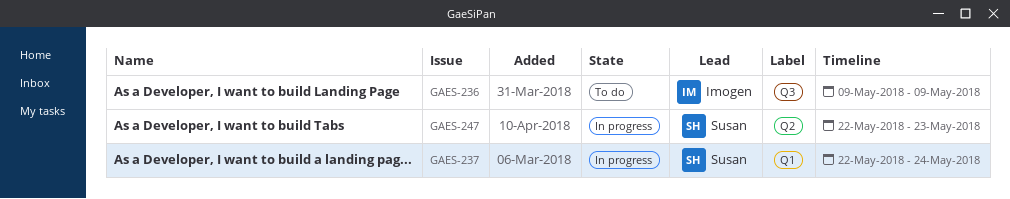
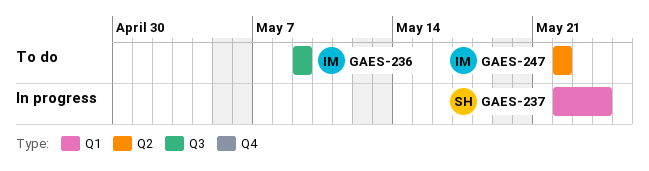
GAES-247, status: In progress -> To do
GAES-247, owner: Susan -> Imogen
GAES-247, due: May 23 -> May 22

